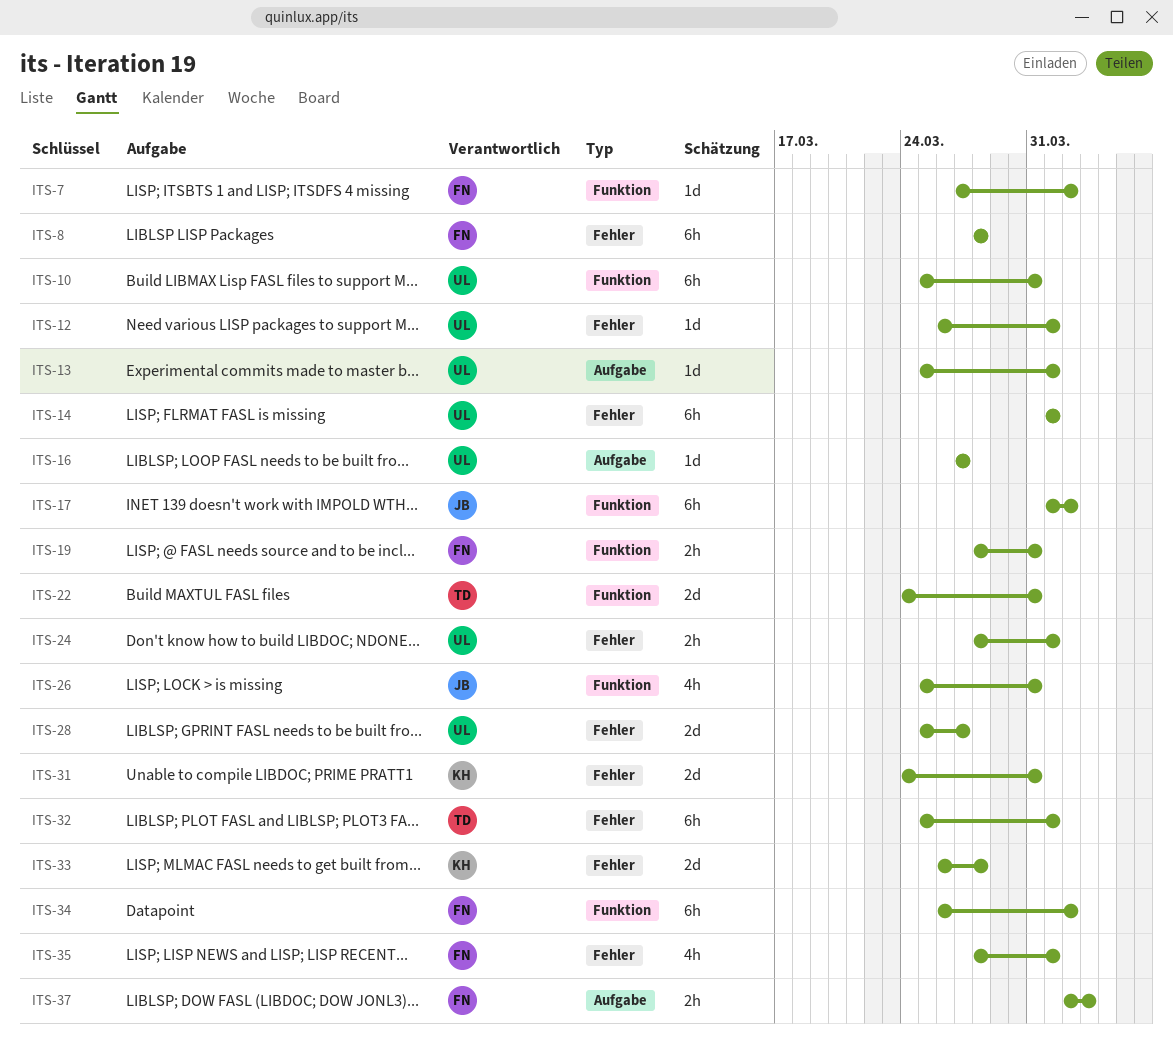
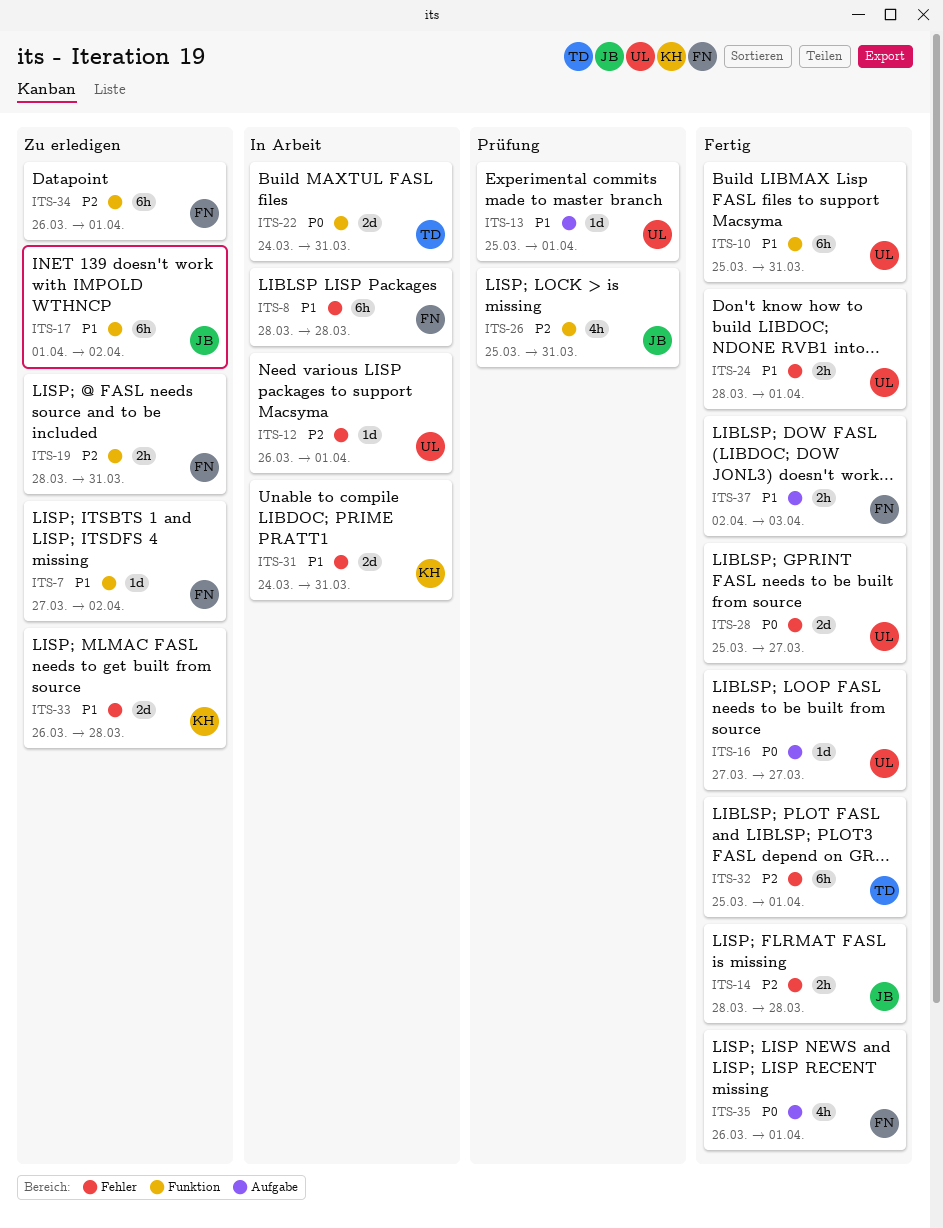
ITS-14, owner: UL -> JB
ITS-14, estimate: 6h -> 2h
ITS-14, start: Apr 1 -> Mar 28
ITS-14, due: Apr 1 -> Mar 28
ITS-34, due: Apr 2 -> Apr 1
ITS-35, label: Fehler -> Aufgabe
ITS-35, start: Mar 28 -> Mar 26

